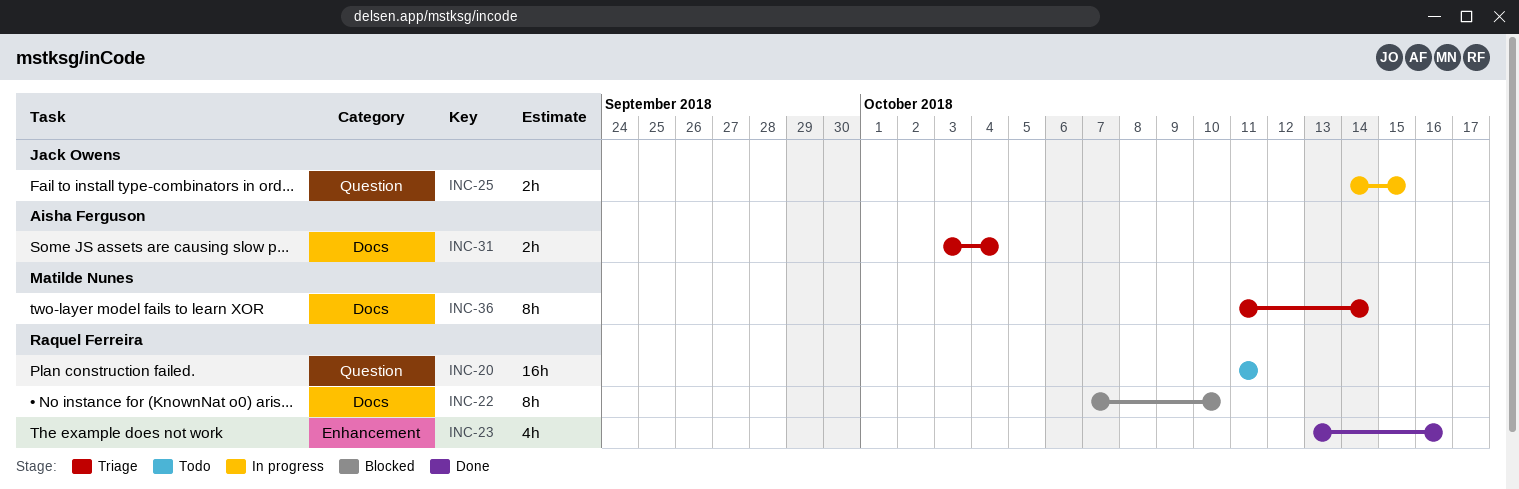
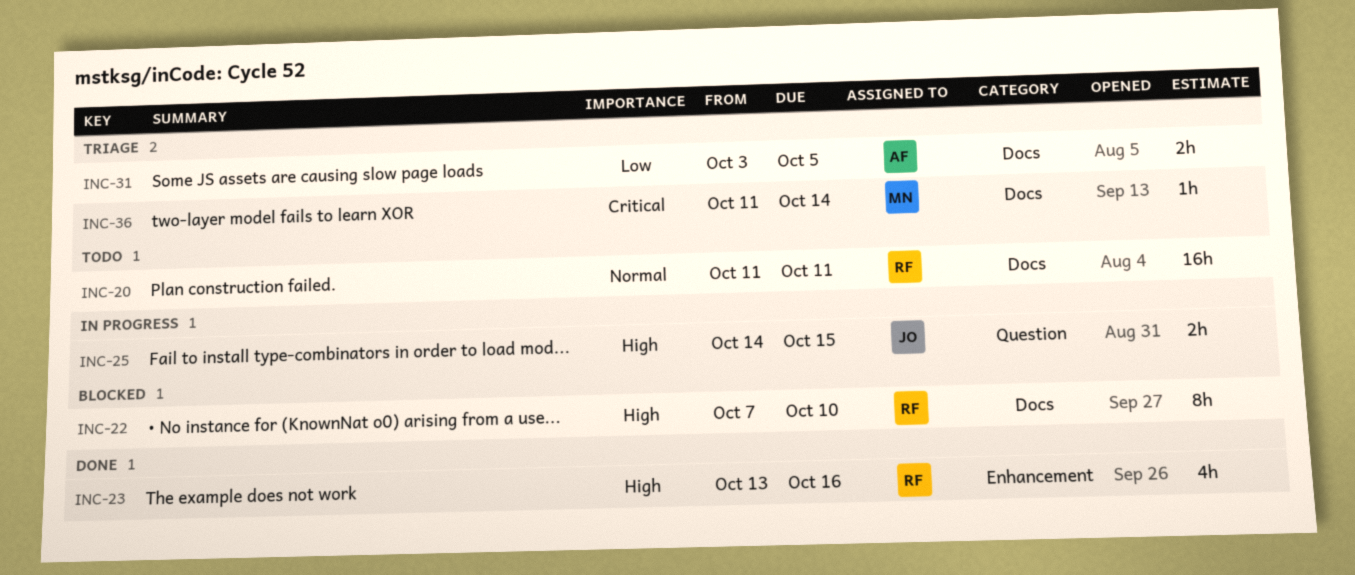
INC-20, label: Question -> Docs
INC-31, due: Oct 4 -> Oct 5
INC-36, estimate: 8h -> 1h

